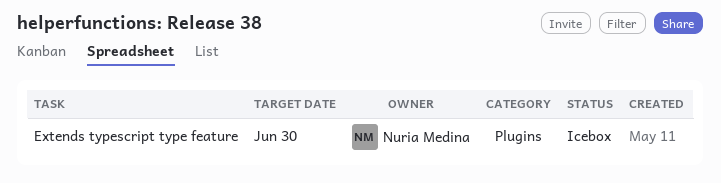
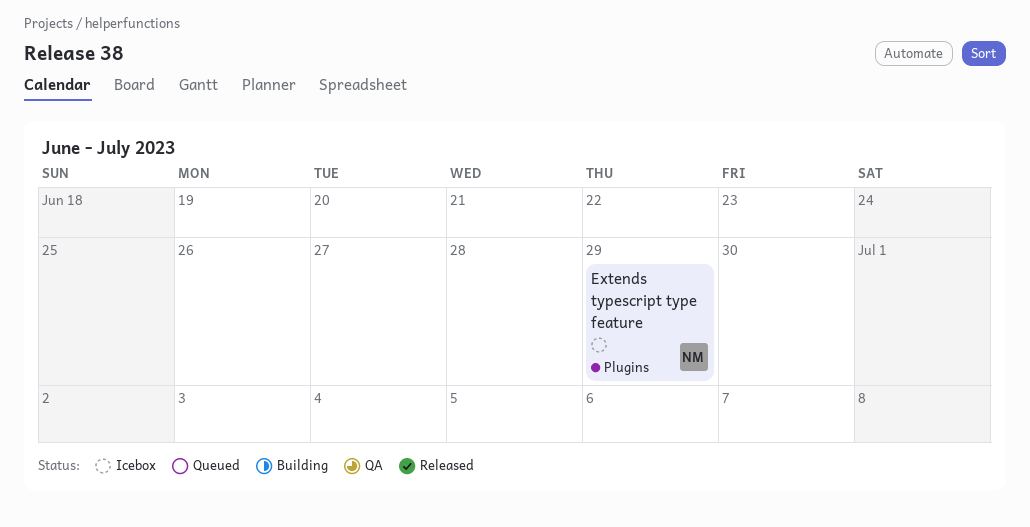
Extends typescript type feature, due: Jun 30 -> Jun 29

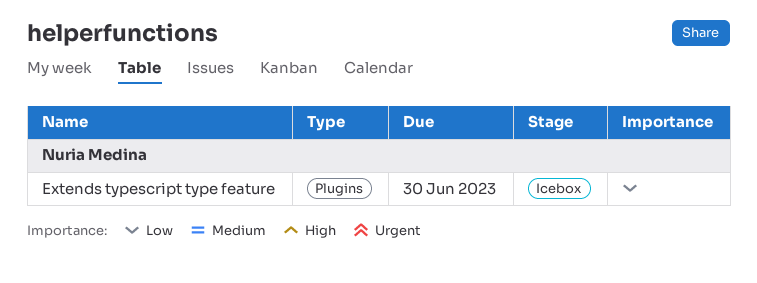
Extends typescript type feature, due: Jun 29 -> Jun 30

